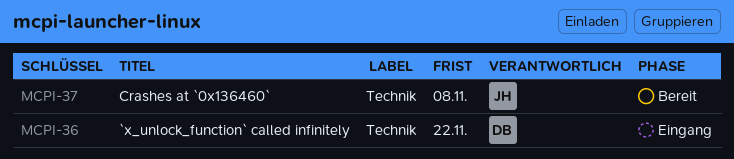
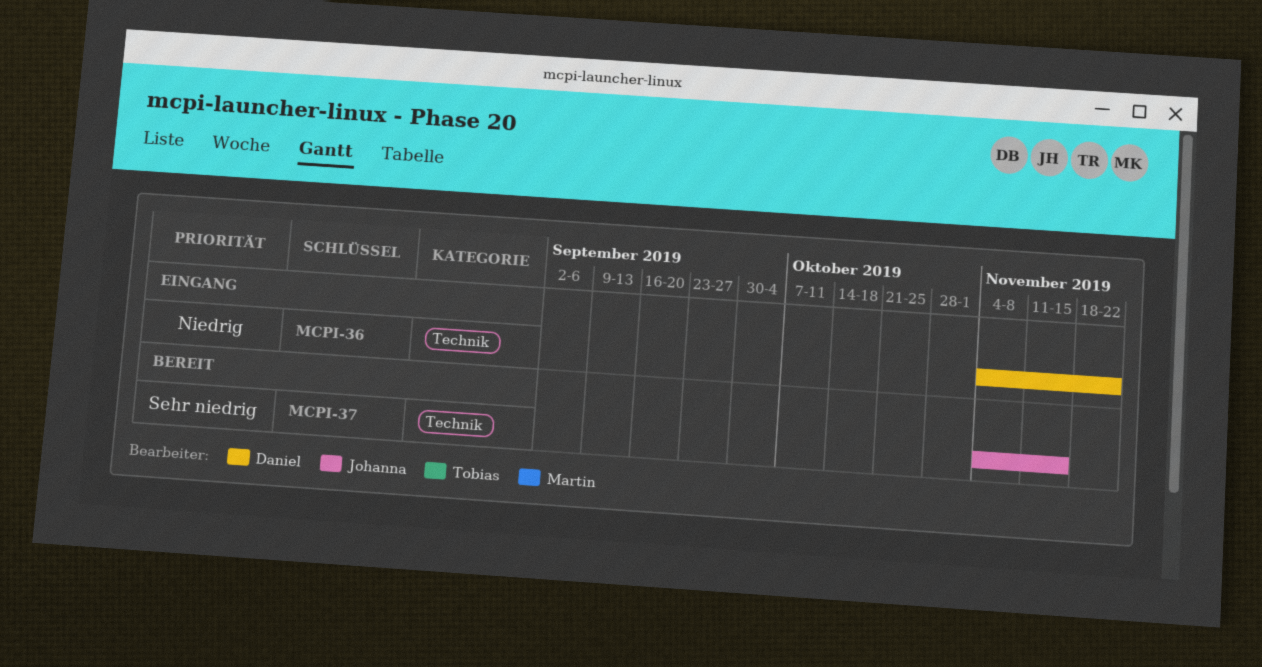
MCPI-37, due: Nov 8 -> Nov 15

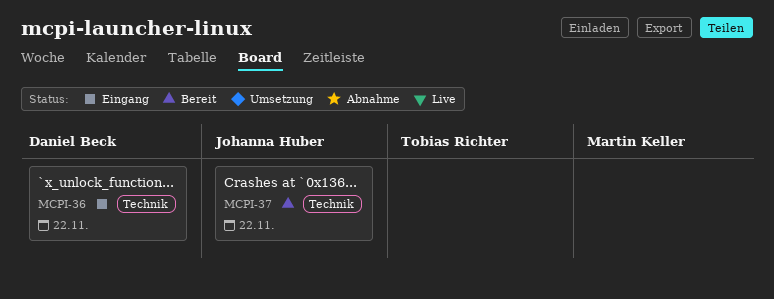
MCPI-37, due: Nov 15 -> Nov 22

